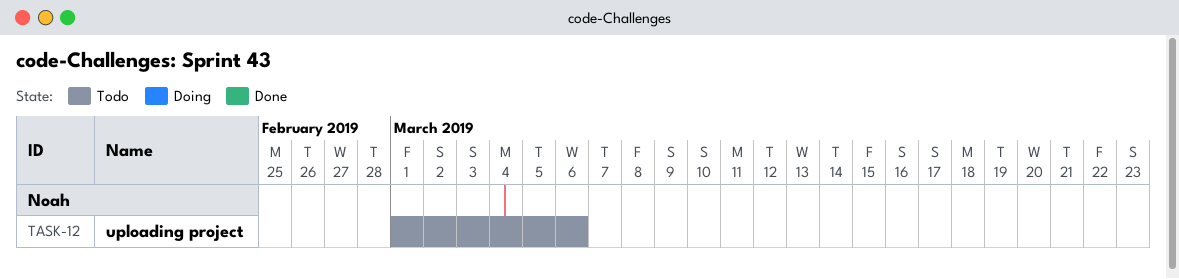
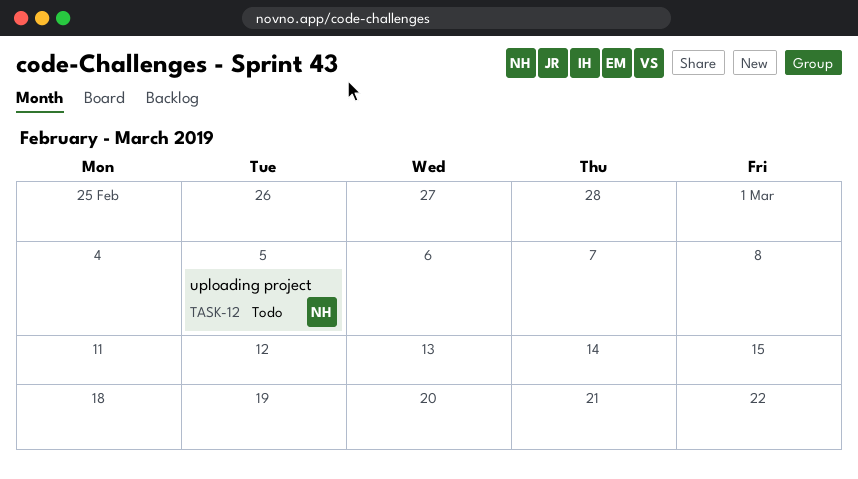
TASK-12, due: Mar 6 -> Mar 5

